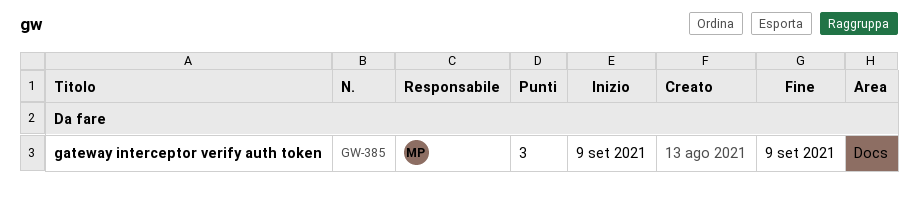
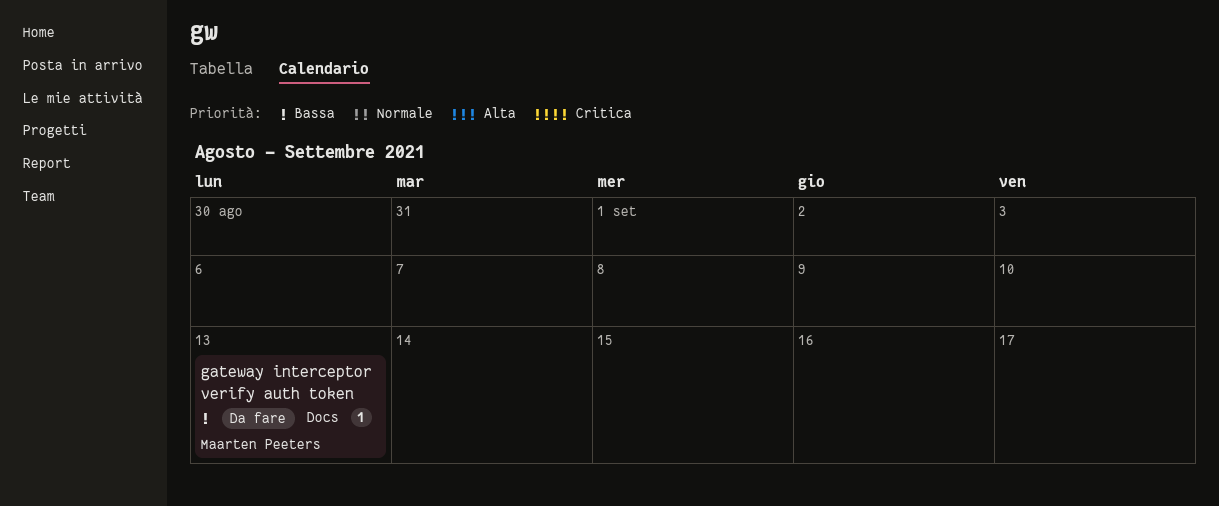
gateway interceptor verify auth token, estimate: 3 -> 1
gateway interceptor verify auth token, due: Sep 9 -> Sep 13

